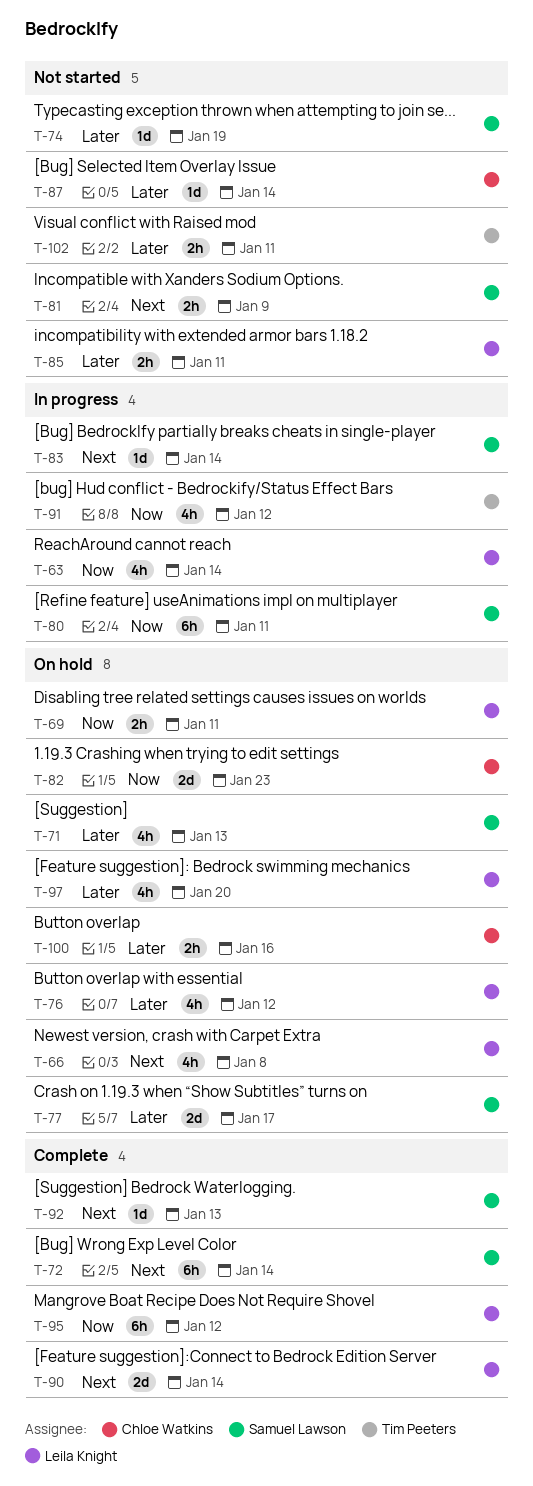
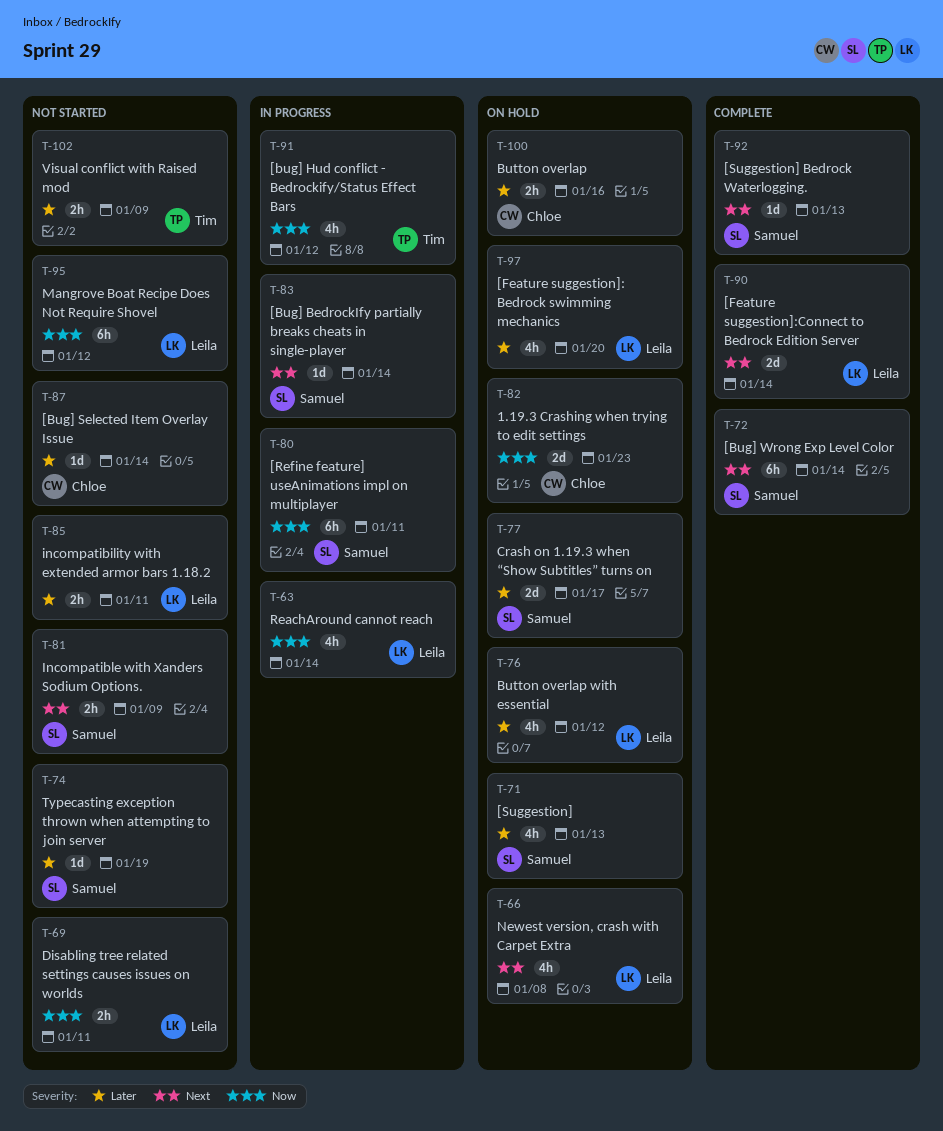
T-69, status: On hold -> Not started
T-95, status: Complete -> Not started
T-102, due: Jan 11 -> Jan 9

